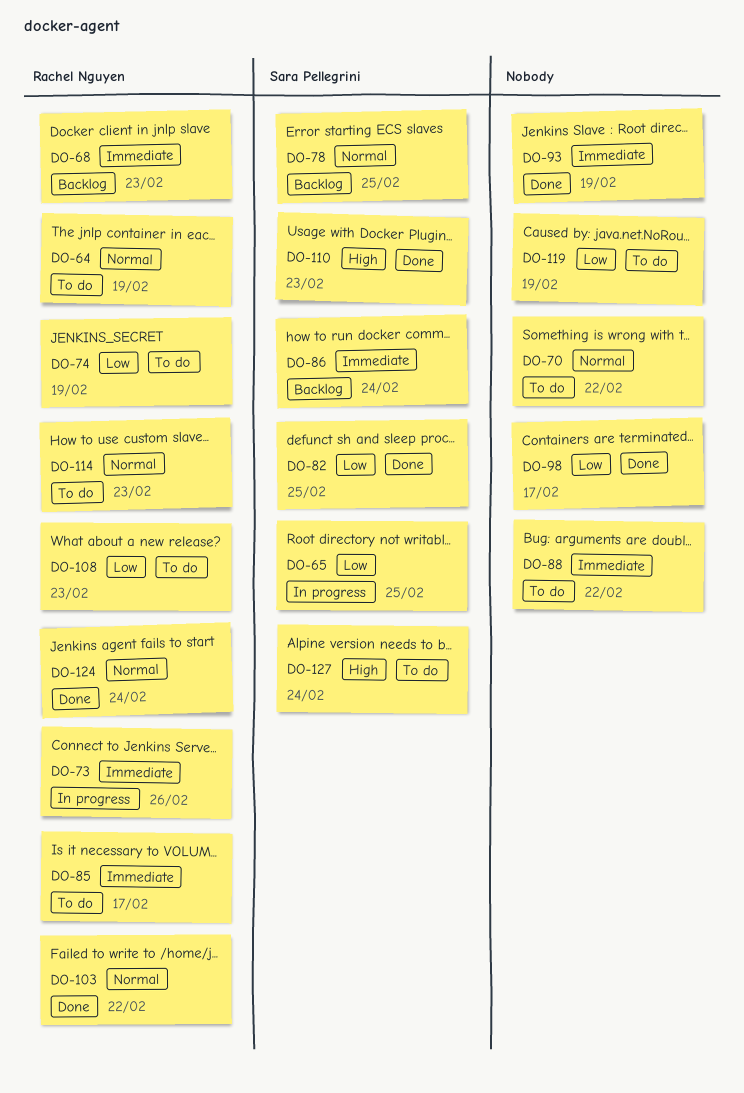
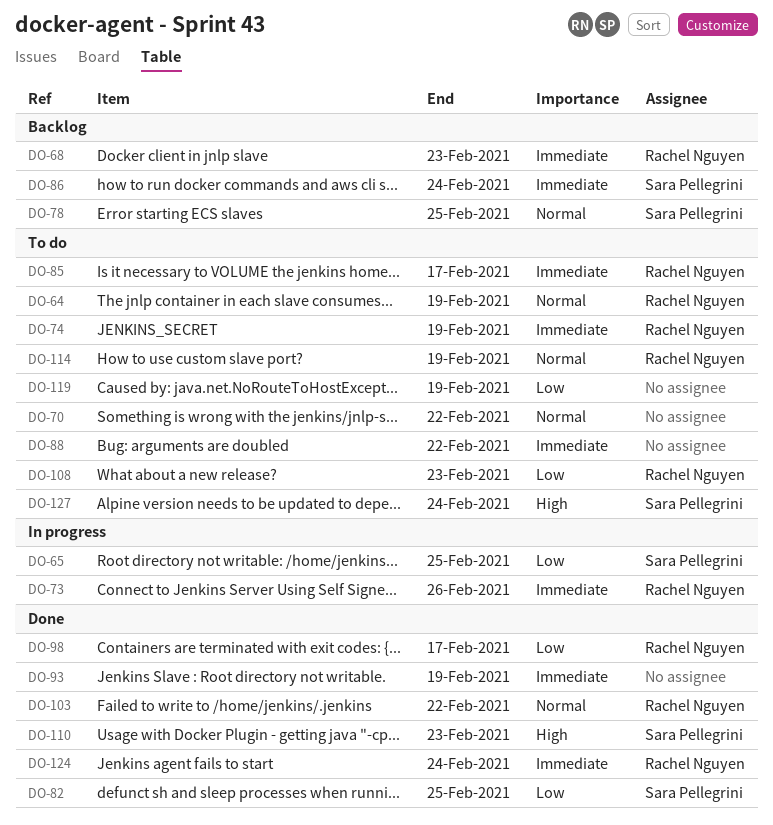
DO-74, priority: Low -> Immediate
DO-98, owner: none -> Rachel Nguyen
DO-114, due: Feb 23 -> Feb 19
DO-124, priority: Normal -> Immediate

